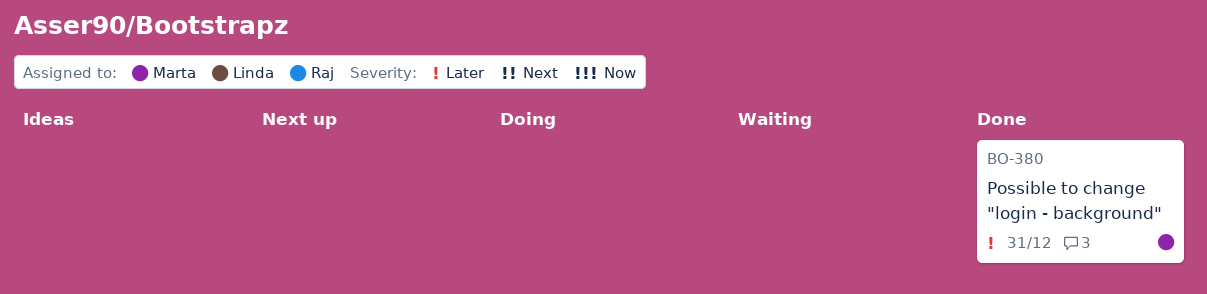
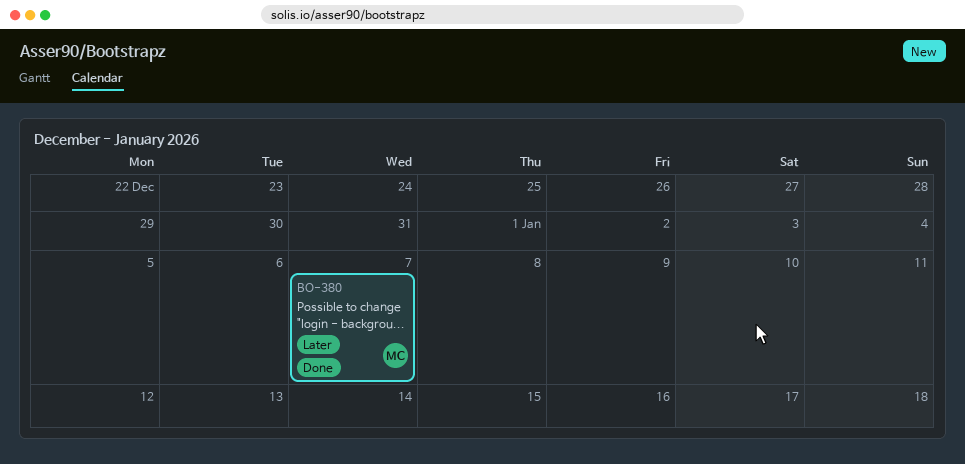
BO-380, due: Dec 31 -> Jan 7

